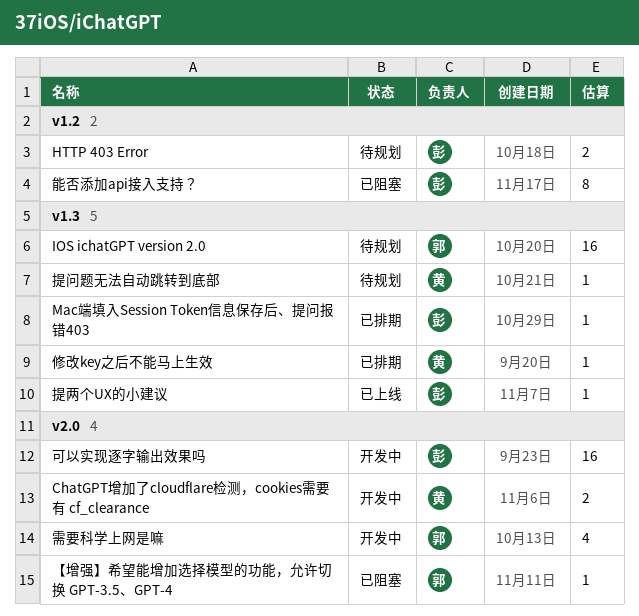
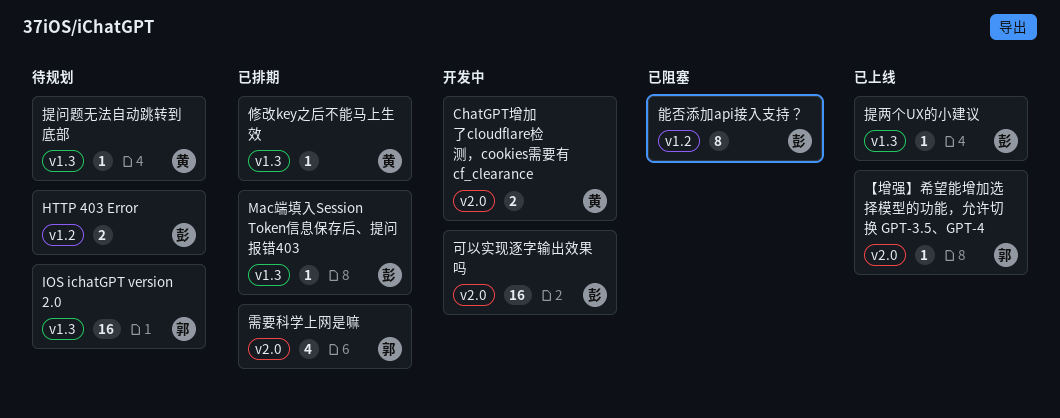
【增强】希望能增加选择模型的功能，允许切换 GPT-3.5、GPT-4, status: 已阻塞 -> 已上线
需要科学上网是嘛, status: 开发中 -> 已排期

